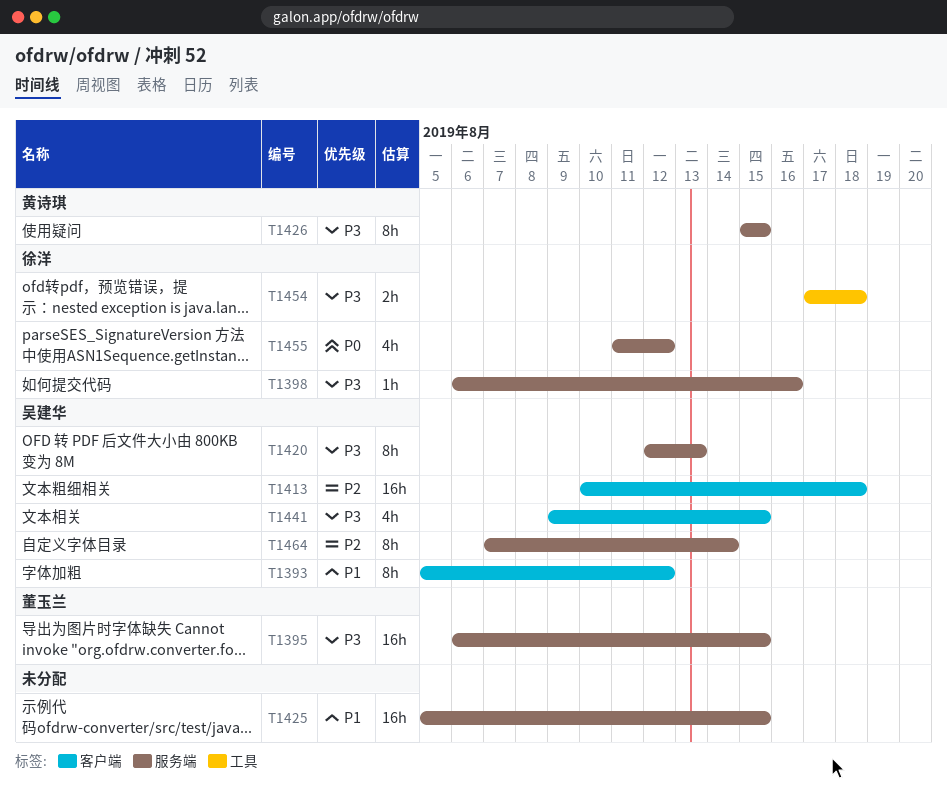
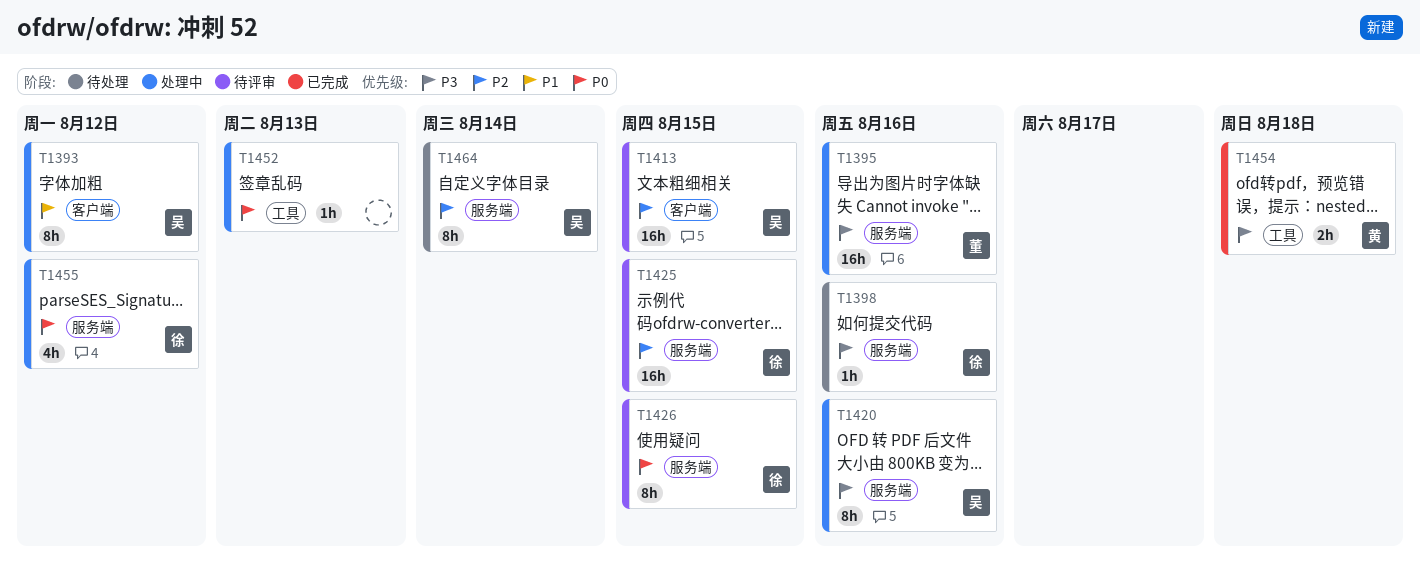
T1395, due: Aug 15 -> Aug 16
T1413, due: Aug 18 -> Aug 15
T1420, due: Aug 13 -> Aug 16
T1425, owner: none -> 徐洋
T1425, priority: P1 -> P2
T1426, owner: 黄诗琪 -> 徐洋
T1426, priority: P3 -> P0
T1441: present -> none
T1452: none -> present
T1454, owner: 徐洋 -> 黄诗琪

